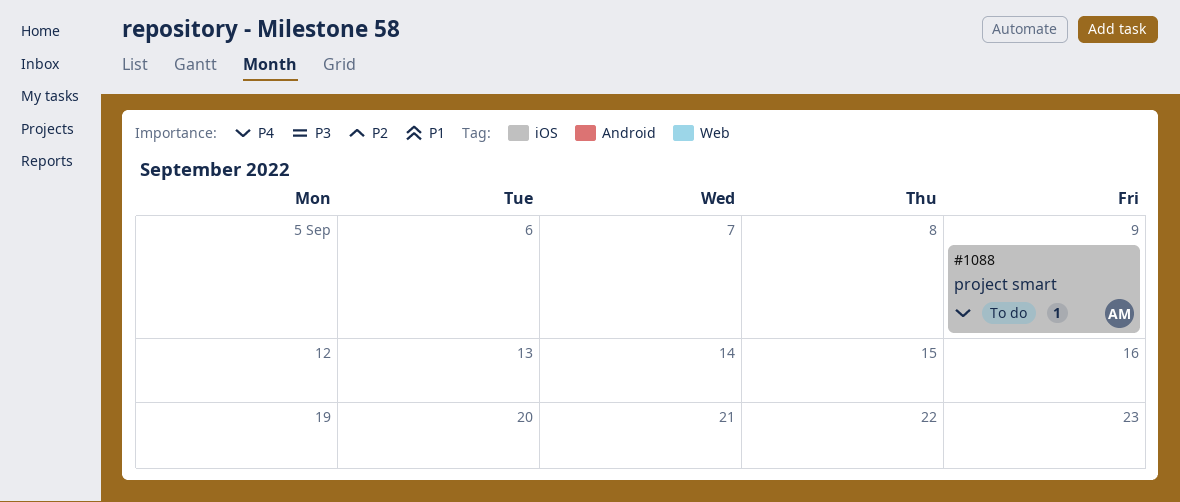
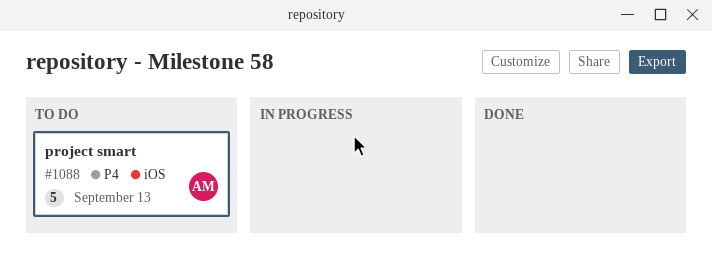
#1088, estimate: 1 -> 5
#1088, due: Sep 9 -> Sep 13

